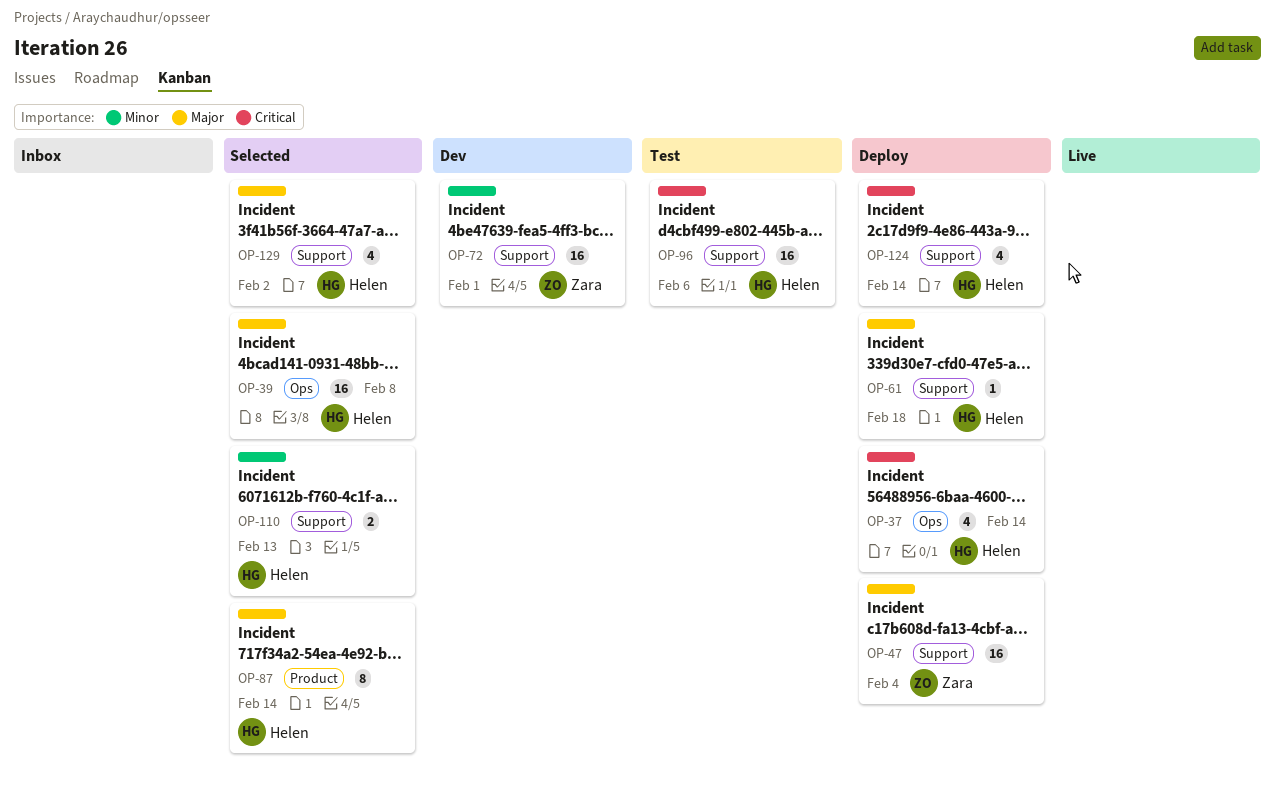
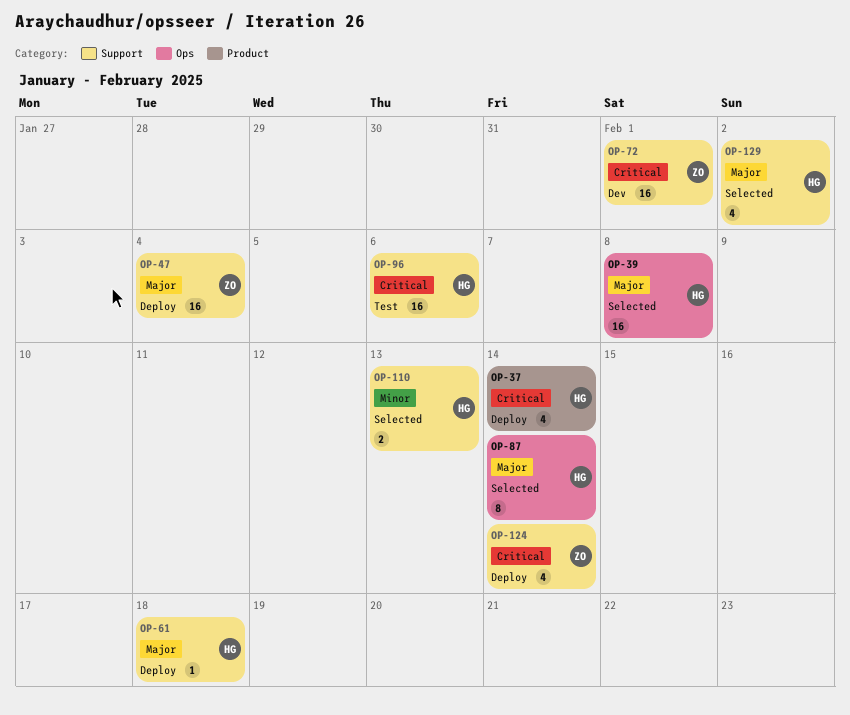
OP-37, label: Ops -> Product
OP-72, priority: Minor -> Critical
OP-87, label: Product -> Ops
OP-124, owner: Helen -> Zara

